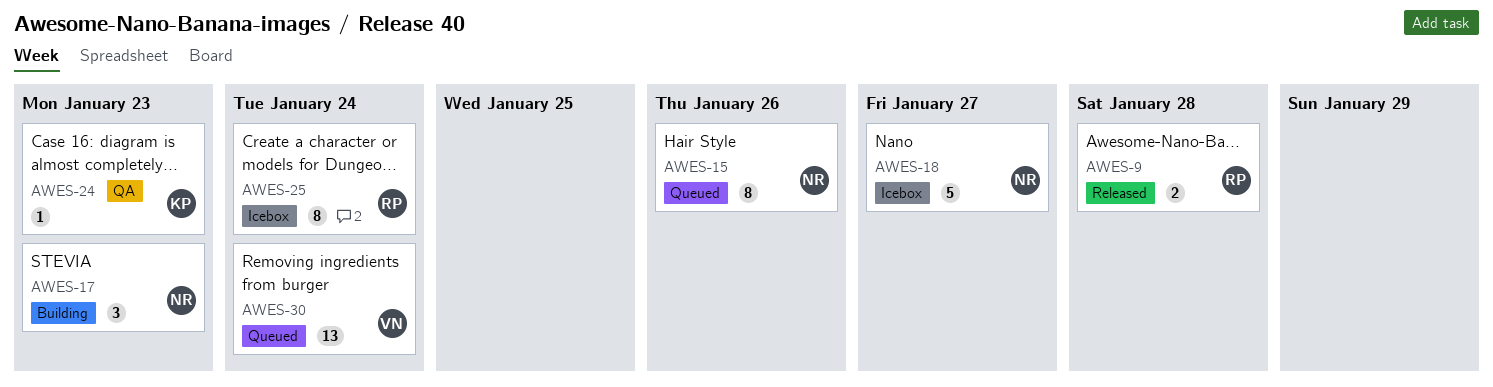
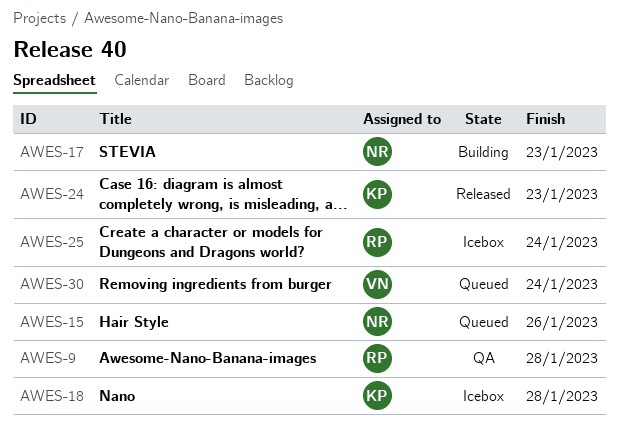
AWES-9, status: Released -> QA
AWES-18, owner: NR -> KP
AWES-18, due: Jan 27 -> Jan 28
AWES-24, status: QA -> Released

